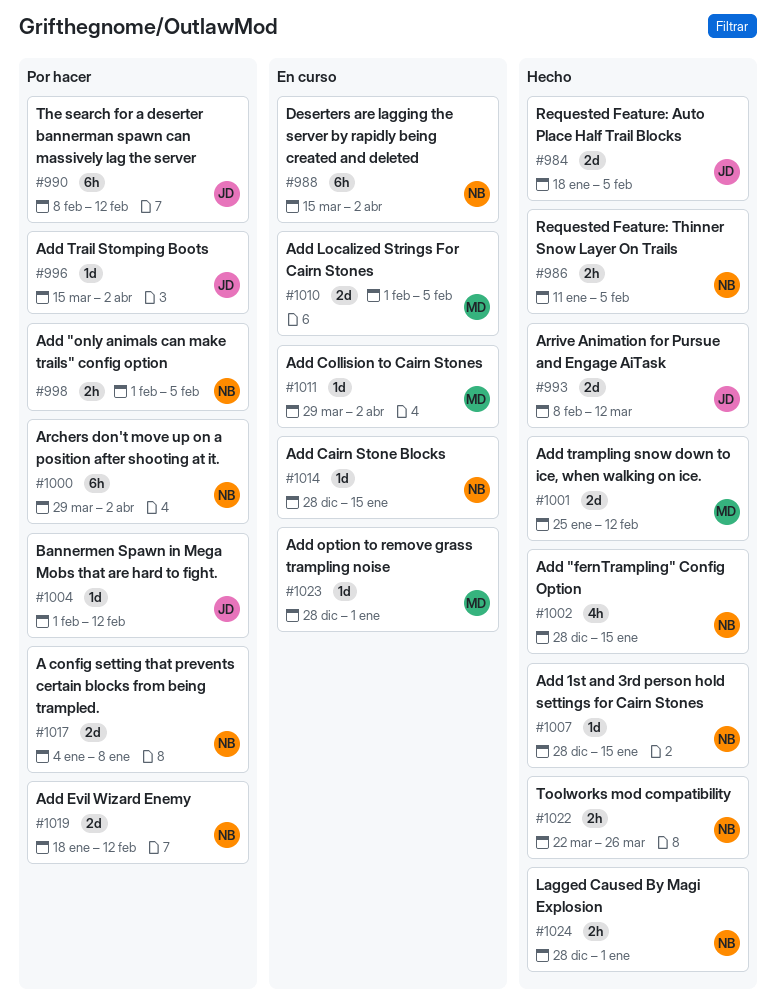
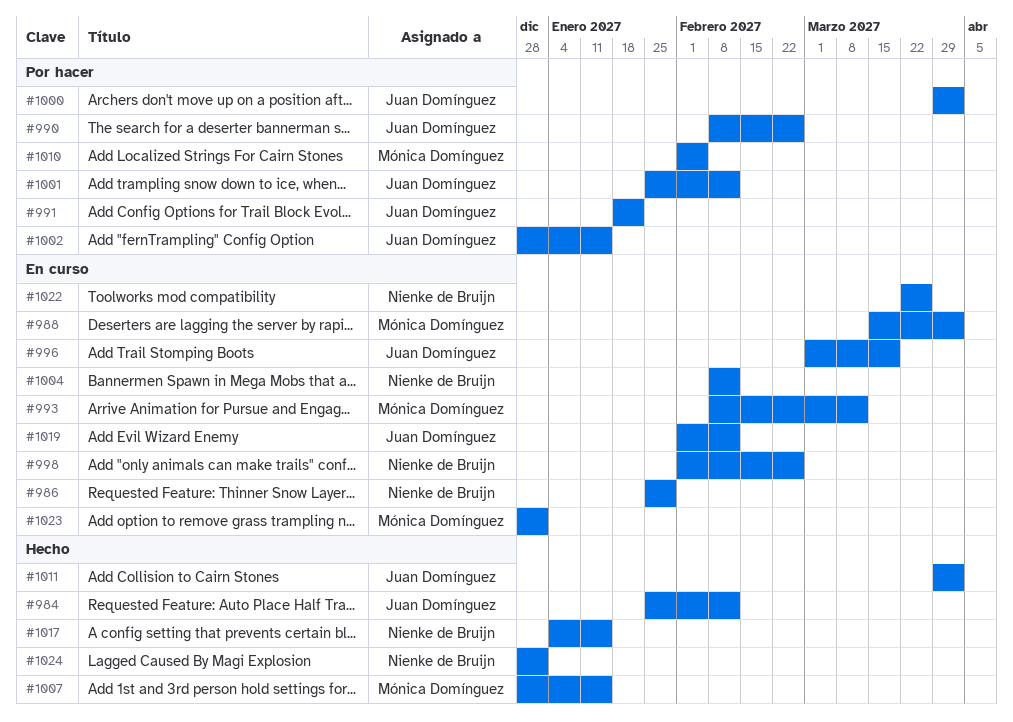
#984, start: Jan 18 -> Jan 25
#984, due: Feb 5 -> Feb 12
#986, status: Hecho -> En curso
#986, start: Jan 11 -> Jan 25
#986, due: Feb 5 -> Jan 29
#988, owner: Nienke de Bruijn -> Mónica Domínguez
#990, due: Feb 12 -> Feb 26
#991: none -> present
#993, status: Hecho -> En curso
#993, owner: Juan Domínguez -> Mónica Domínguez
#996, status: Por hacer -> En curso
#996, start: Mar 15 -> Mar 1
#996, due: Apr 2 -> Mar 19
#998, status: Por hacer -> En curso
#998, due: Feb 5 -> Feb 26
#1000, owner: Nienke de Bruijn -> Juan Domínguez
#1001, status: Hecho -> Por hacer
#1001, owner: Mónica Domínguez -> Juan Domínguez
#1002, status: Hecho -> Por hacer
#1002, owner: Nienke de Bruijn -> Juan Domínguez
#1004, status: Por hacer -> En curso
#1004, owner: Juan Domínguez -> Nienke de Bruijn
#1004, start: Feb 1 -> Feb 8
#1007, owner: Nienke de Bruijn -> Mónica Domínguez
#1010, status: En curso -> Por hacer
#1011, status: En curso -> Hecho
#1011, owner: Mónica Domínguez -> Juan Domínguez
#1014: present -> none
#1017, status: Por hacer -> Hecho
#1017, due: Jan 8 -> Jan 15
#1019, status: Por hacer -> En curso
#1019, owner: Nienke de Bruijn -> Juan Domínguez
#1019, start: Jan 18 -> Feb 1
#1022, status: Hecho -> En curso

